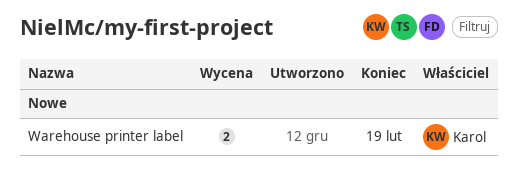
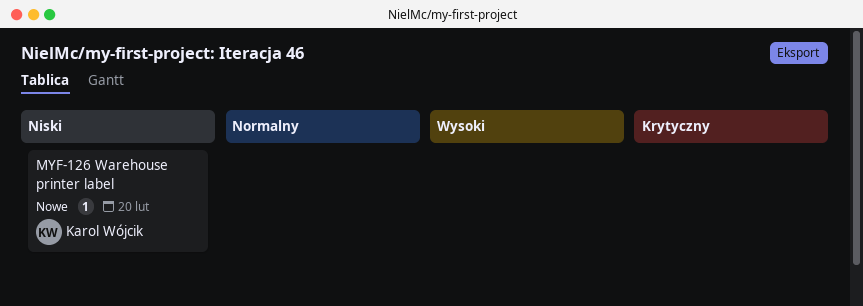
Warehouse printer label, estimate: 2 -> 1
Warehouse printer label, due: Feb 19 -> Feb 20

